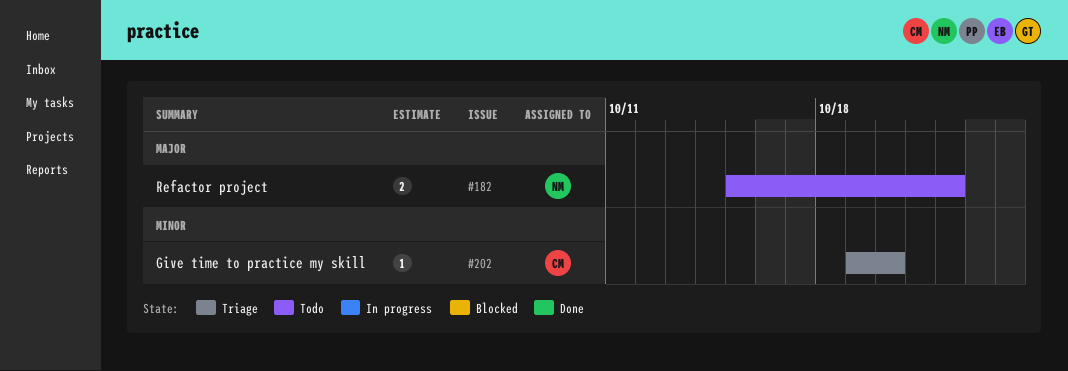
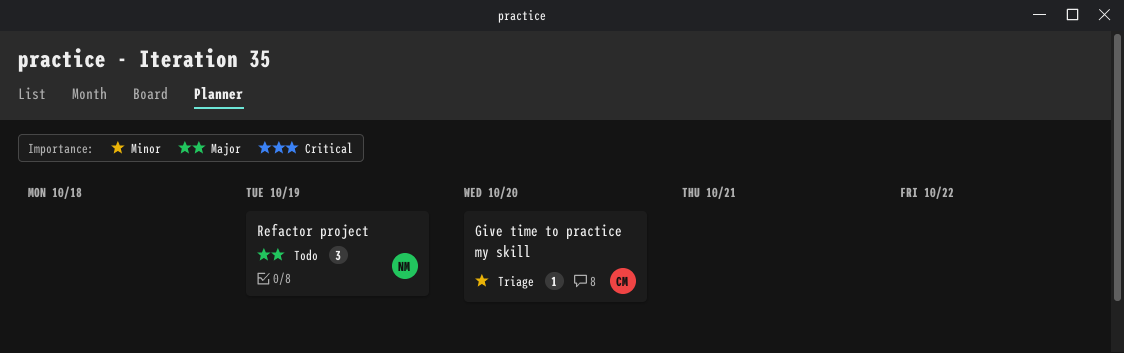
Refactor project, estimate: 2 -> 3
Refactor project, due: Oct 22 -> Oct 19

